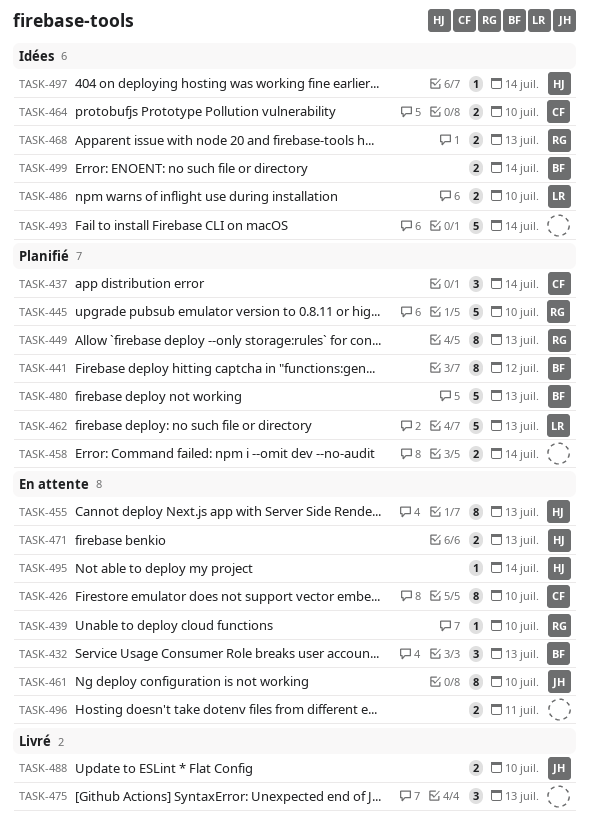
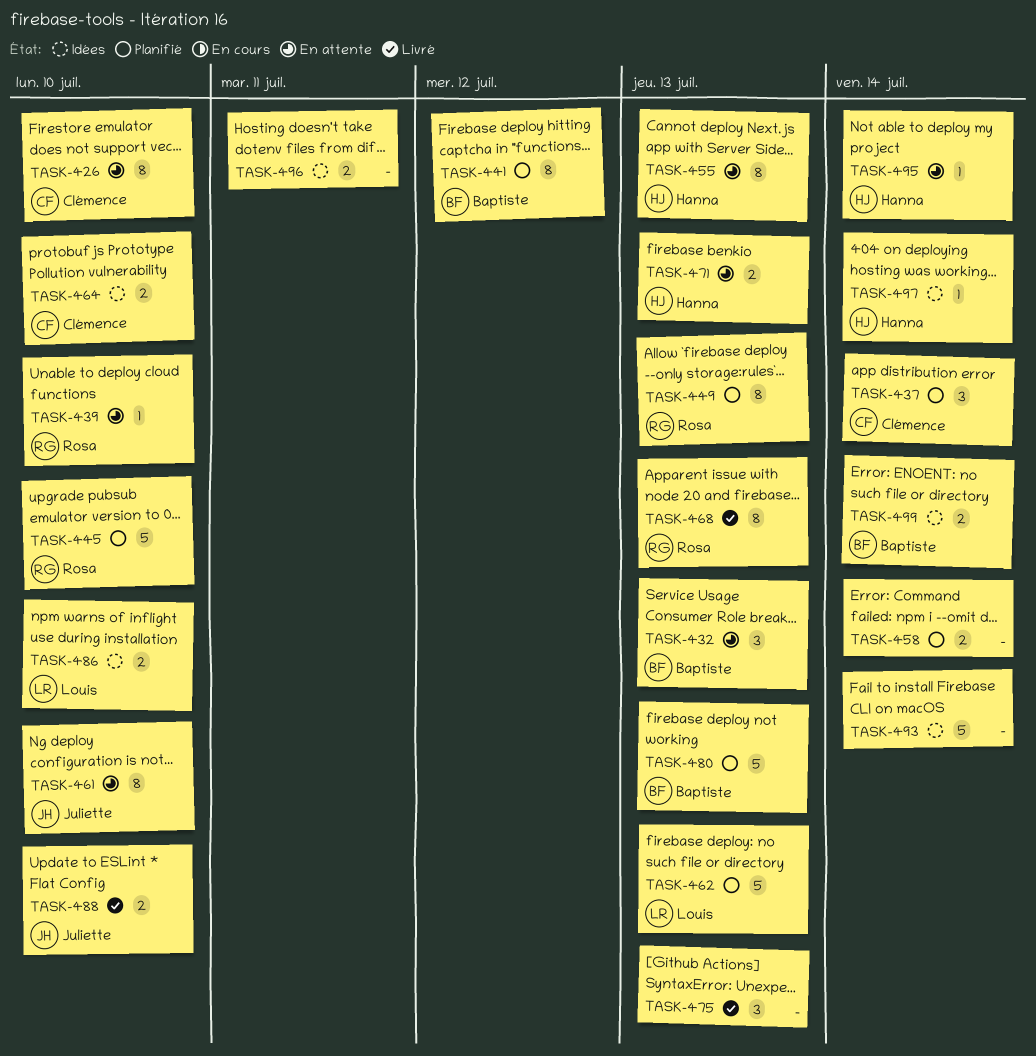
TASK-468, status: Idées -> Livré
TASK-468, estimate: 2 -> 8
TASK-496, status: En attente -> Idées

